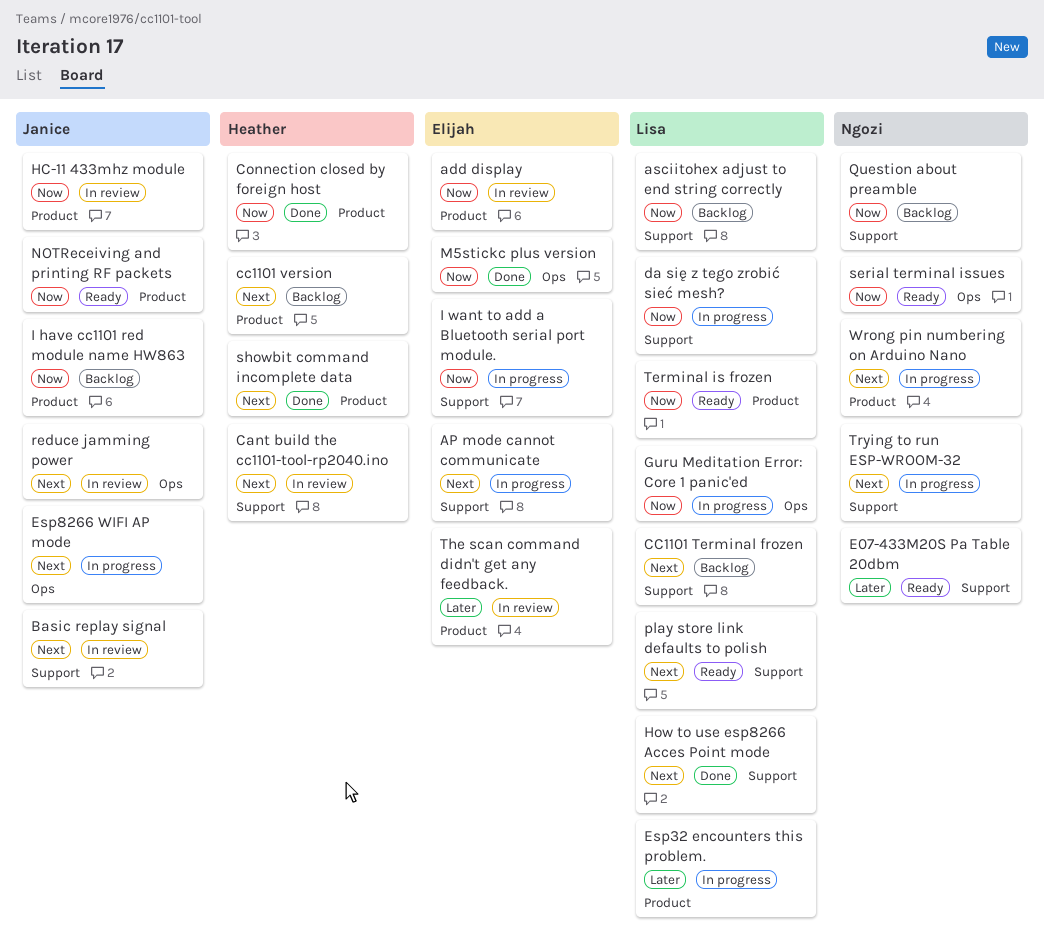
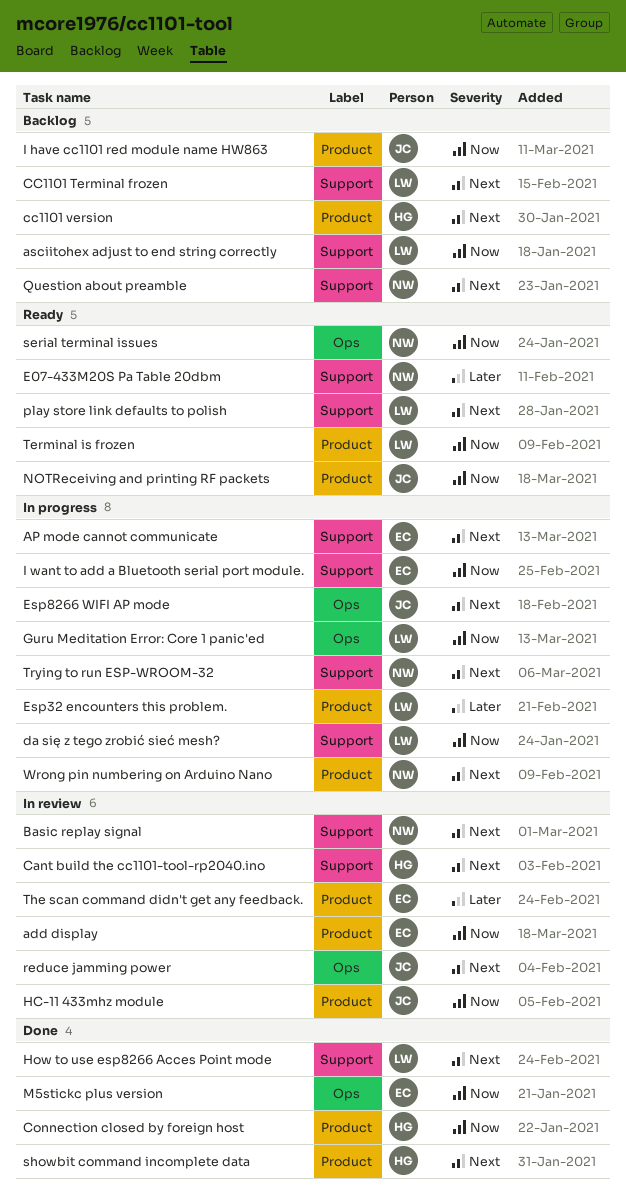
Basic replay signal, owner: Janice -> Ngozi
Question about preamble, priority: Now -> Next

